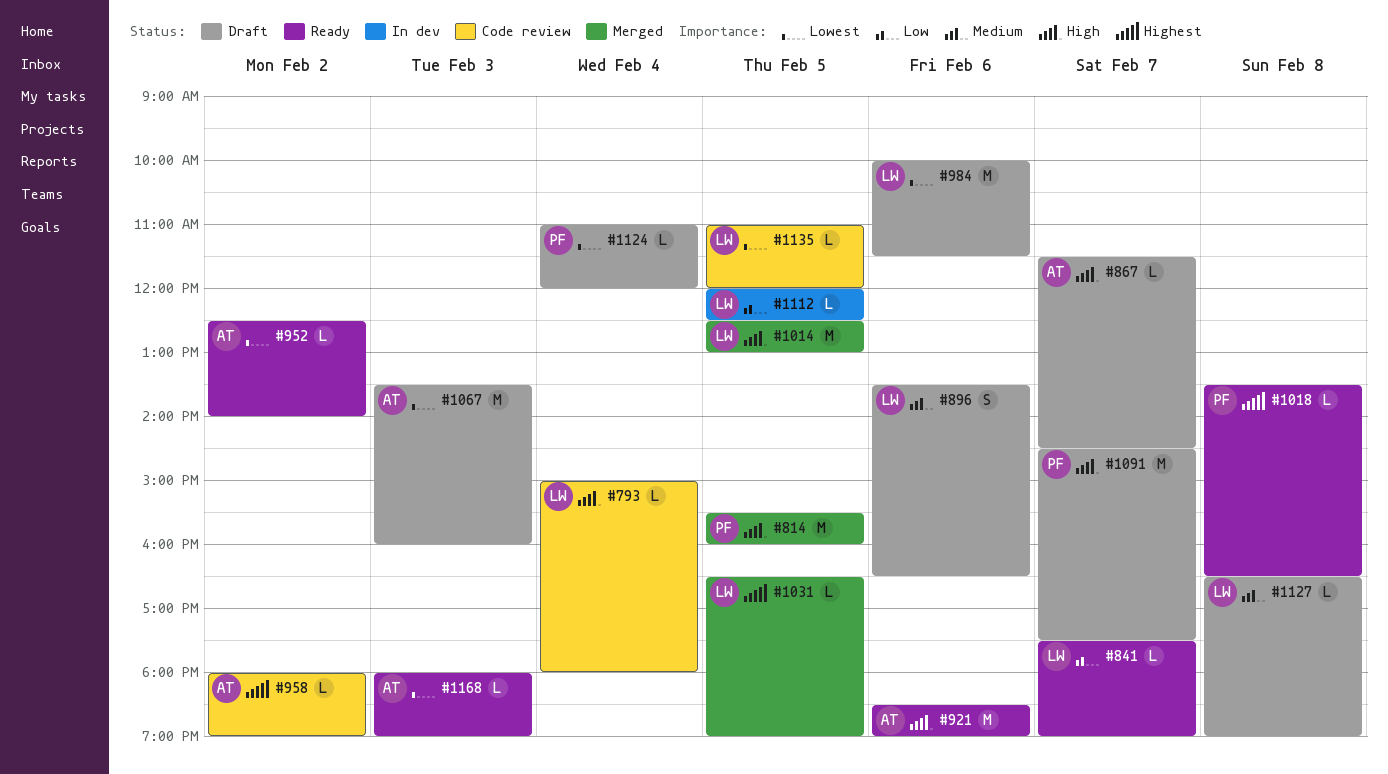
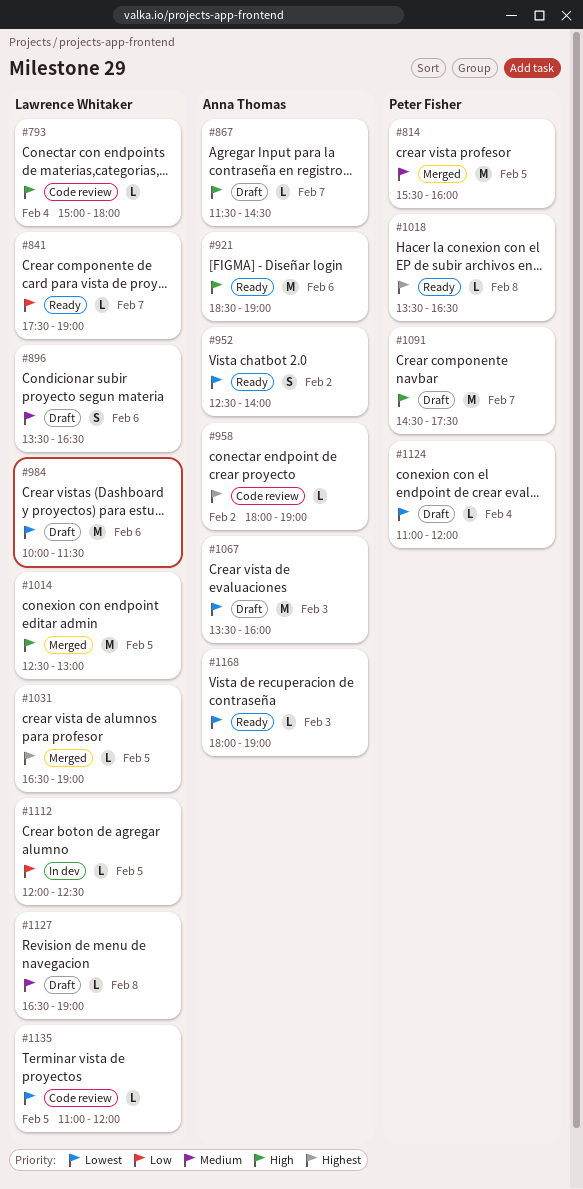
#814, priority: High -> Medium
#952, estimate: L -> S

